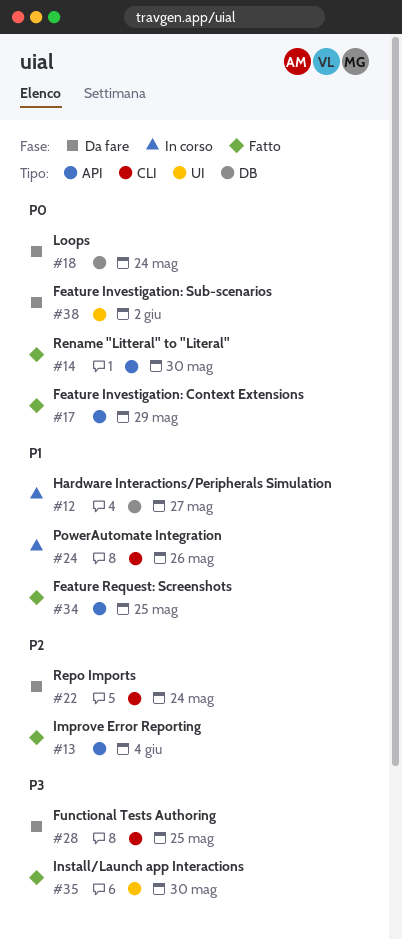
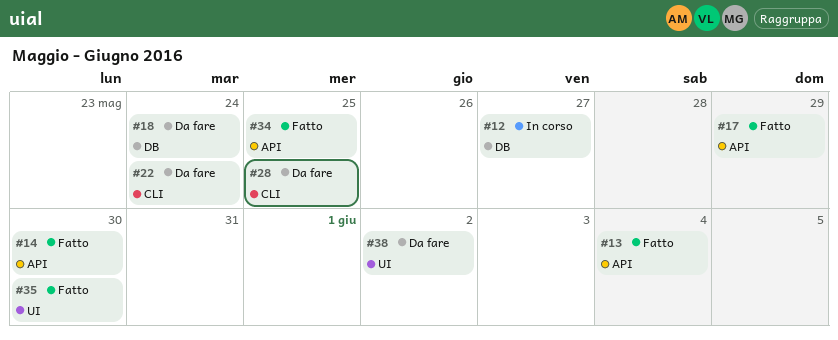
#24: present -> none

